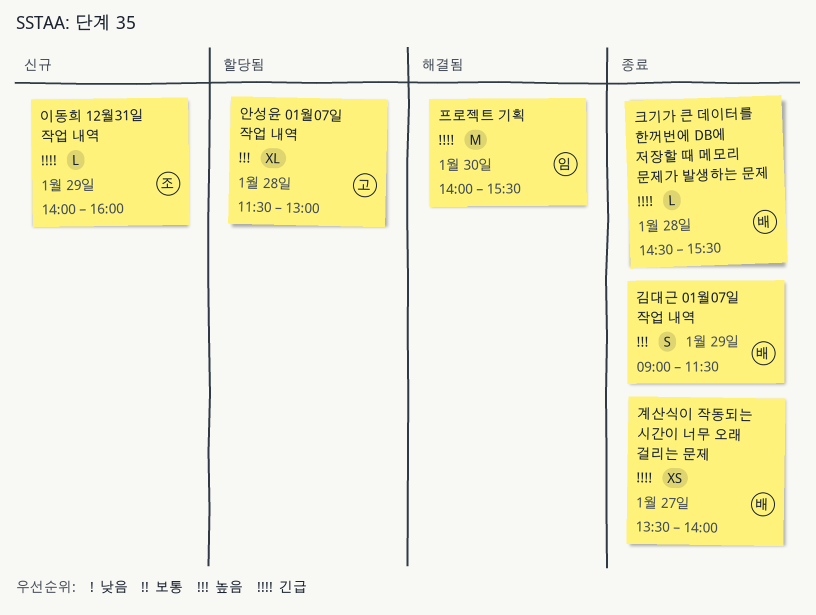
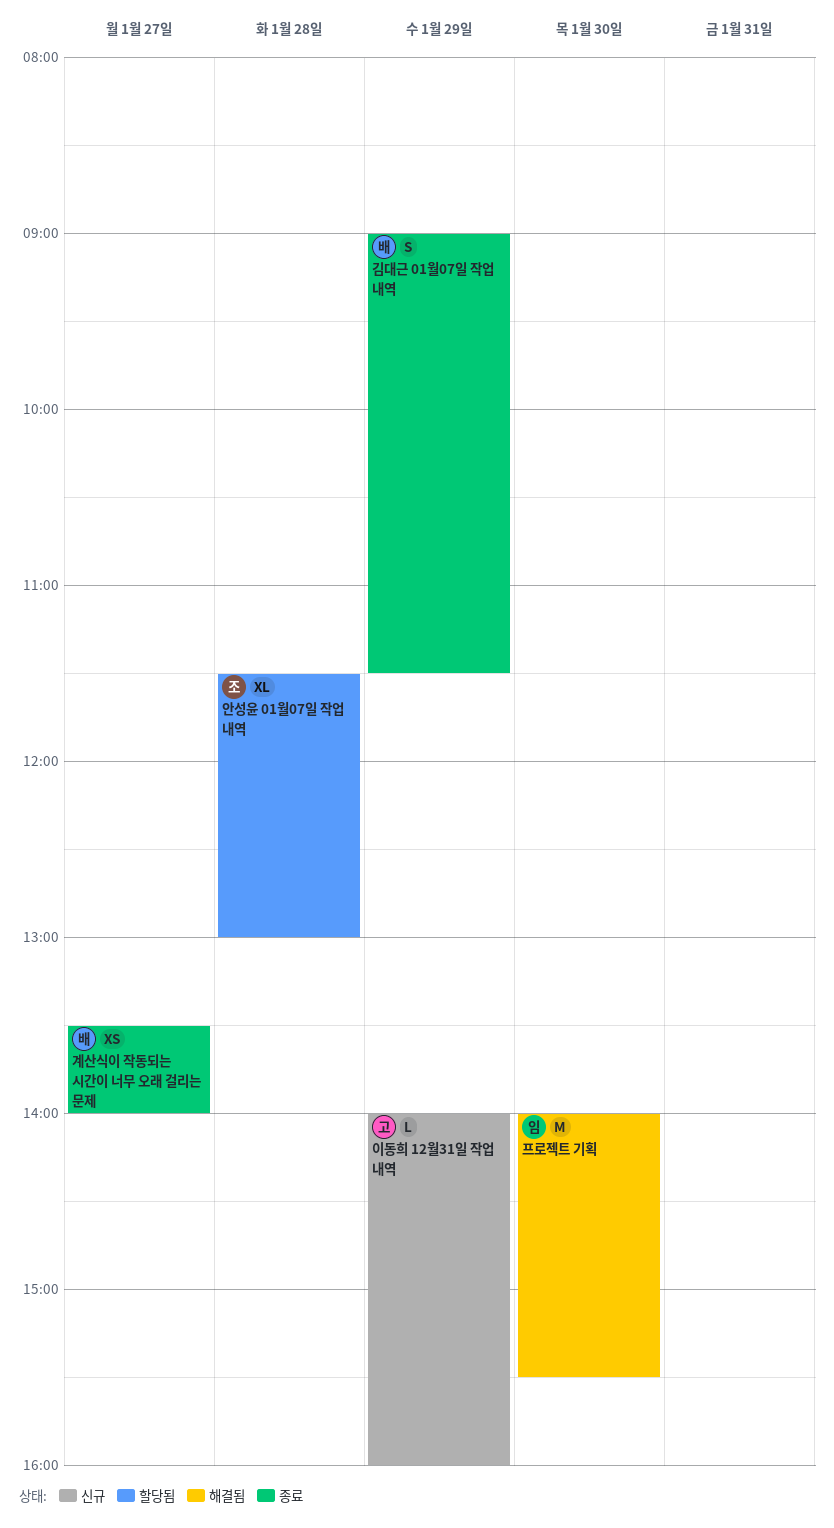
안성윤 01월07일 작업 내역, owner: 고 -> 조
이동희 12월31일 작업 내역, owner: 조 -> 고
크기가 큰 데이터를 한꺼번에 DB에 저장할 때 메모리 문제가 발생하는 문제: present -> none

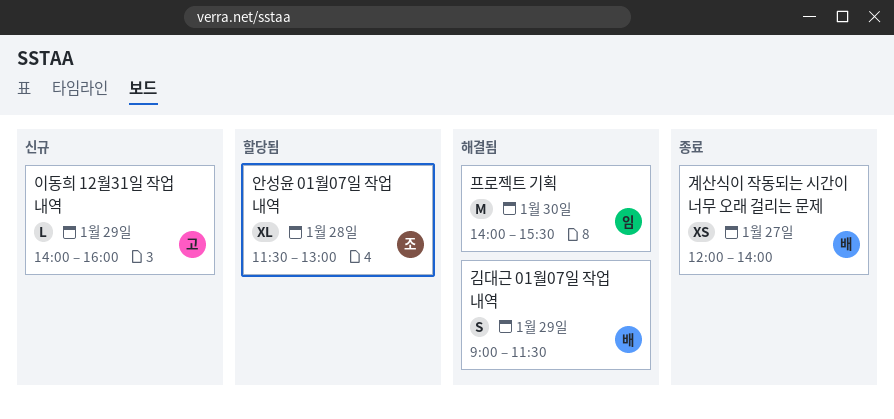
계산식이 작동되는 시간이 너무 오래 걸리는 문제, begins: 13:30 -> 12:00
김대근 01월07일 작업 내역, status: 종료 -> 해결됨

